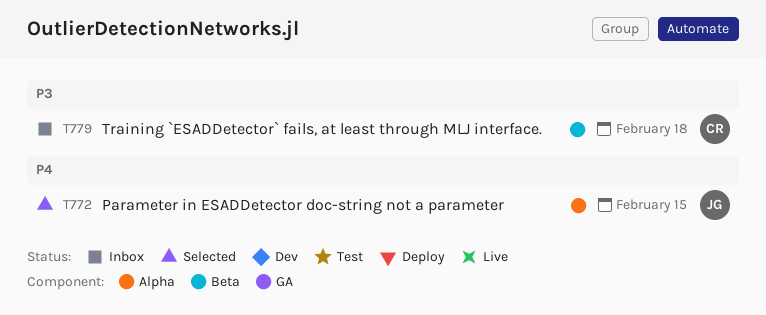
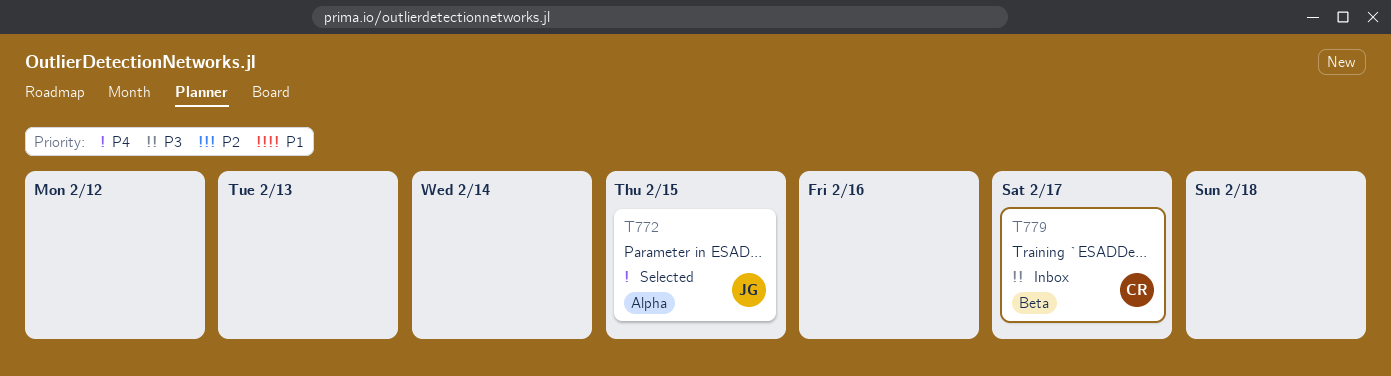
T779, due: Feb 18 -> Feb 17

